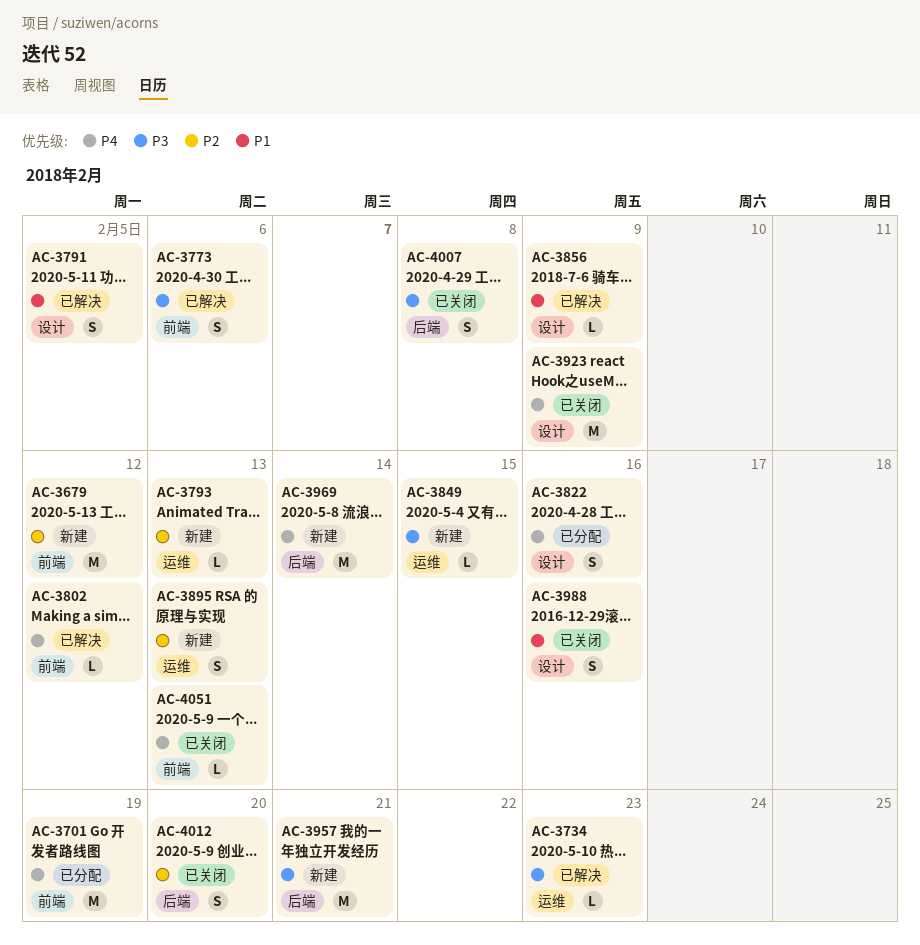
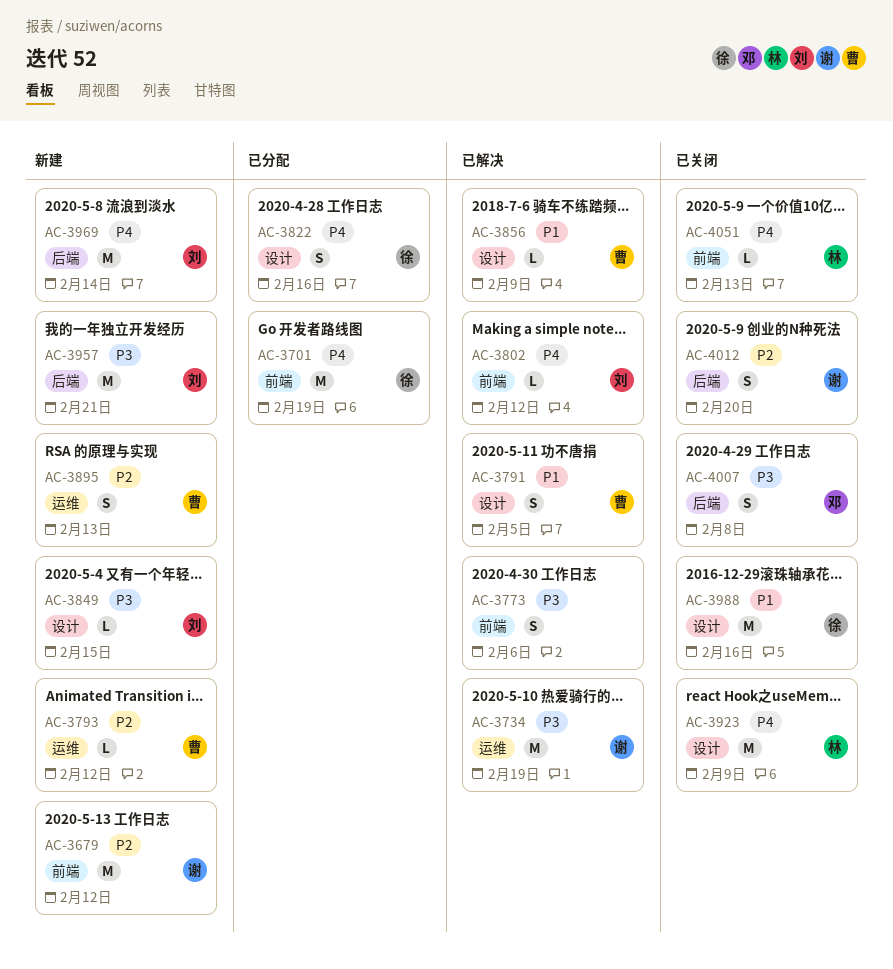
AC-3734, estimate: L -> M
AC-3734, due: Feb 23 -> Feb 19
AC-3793, due: Feb 13 -> Feb 12
AC-3849, label: 运维 -> 设计
AC-3988, estimate: S -> M

